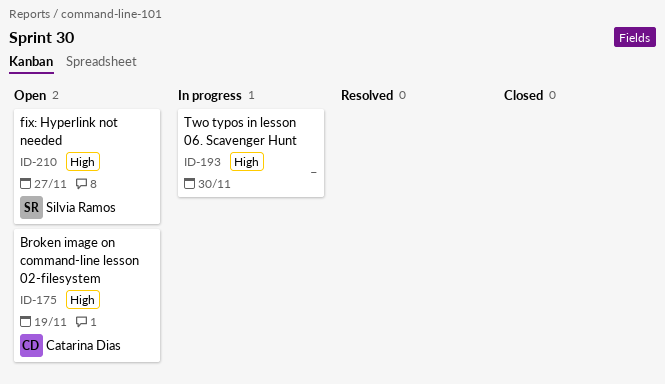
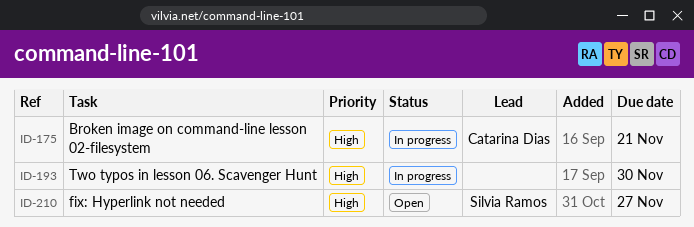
ID-175, status: Open -> In progress
ID-175, due: Nov 19 -> Nov 21

